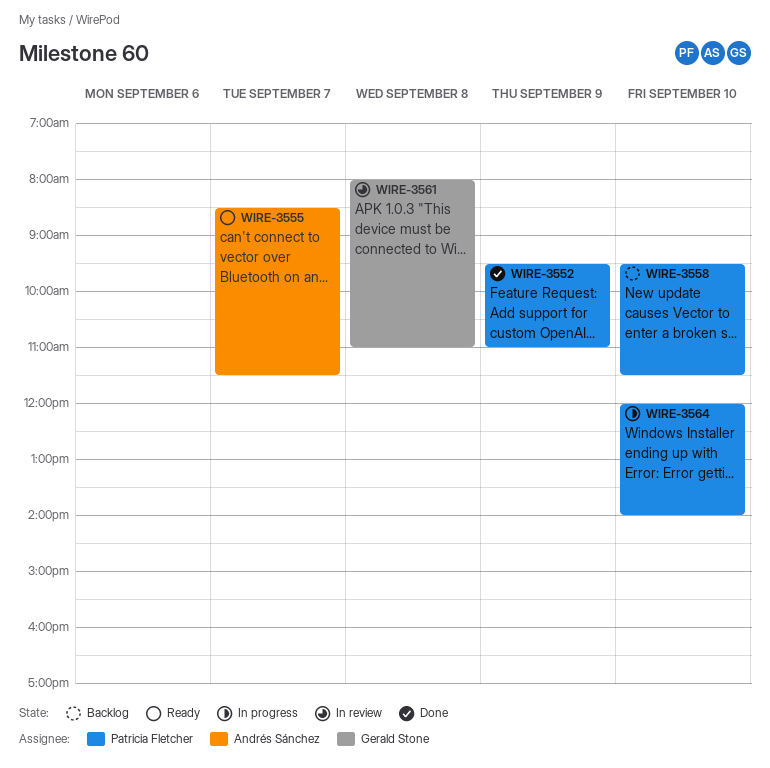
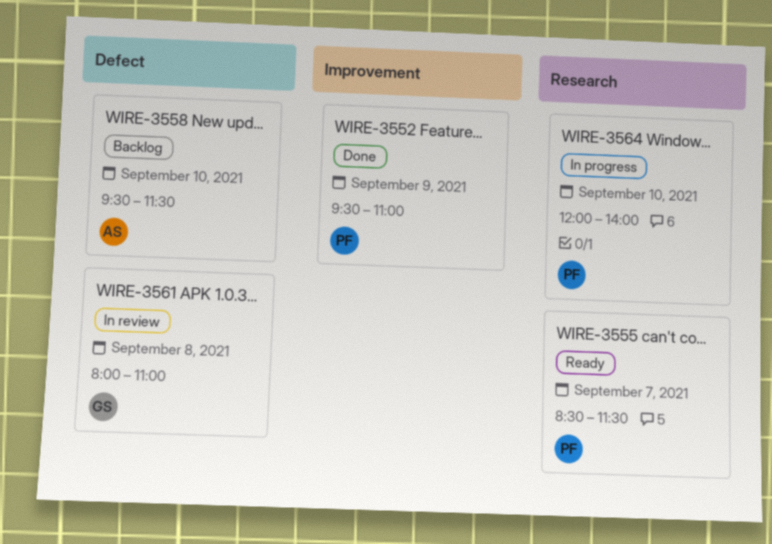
WIRE-3555, owner: Andrés Sánchez -> Patricia Fletcher
WIRE-3558, owner: Patricia Fletcher -> Andrés Sánchez

